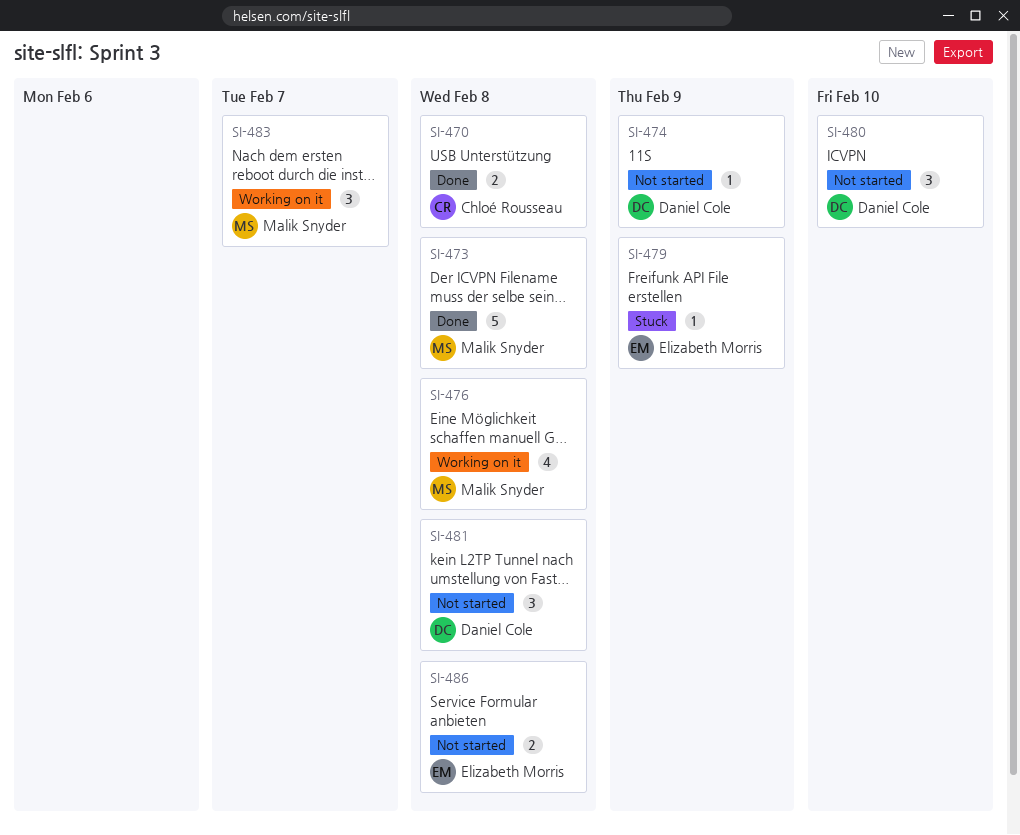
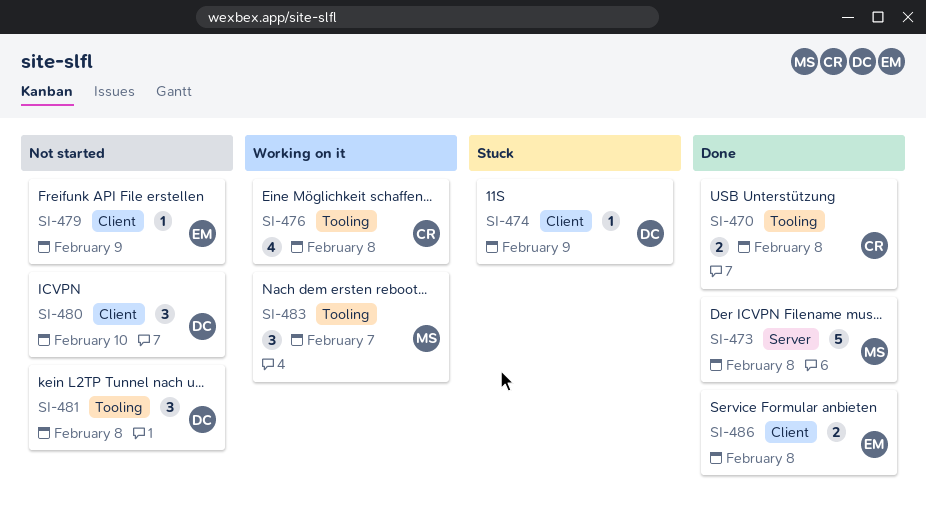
SI-474, status: Not started -> Stuck
SI-476, owner: Malik Snyder -> Chloé Rousseau
SI-479, status: Stuck -> Not started
SI-486, status: Not started -> Done

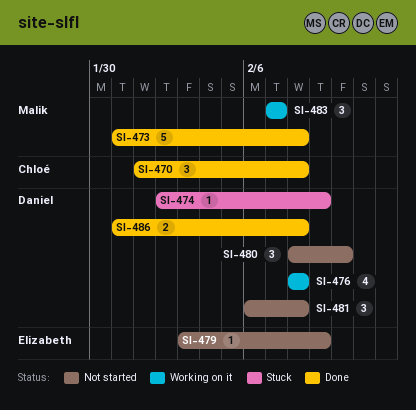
SI-470, estimate: 2 -> 3
SI-476, owner: Chloé -> Daniel
SI-486, owner: Elizabeth -> Daniel

